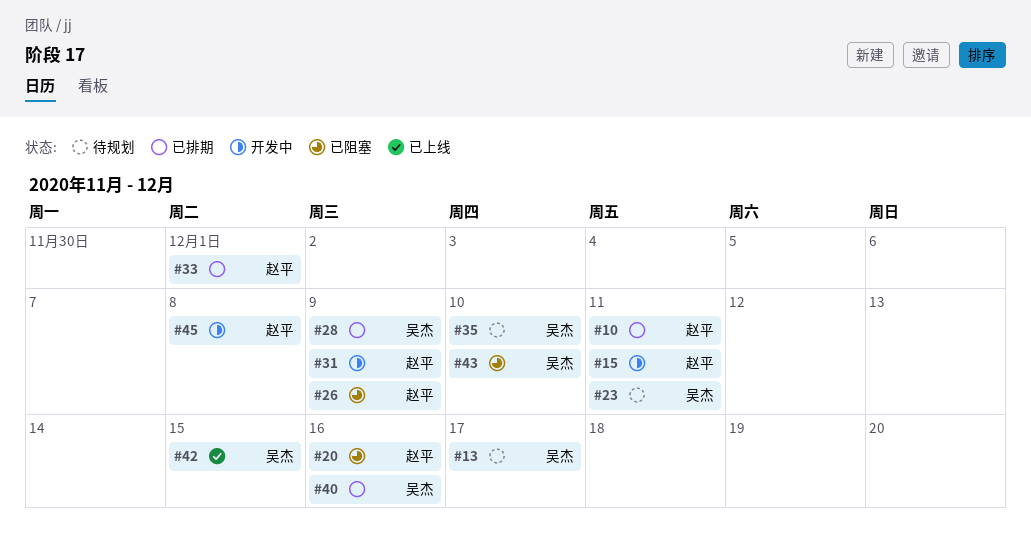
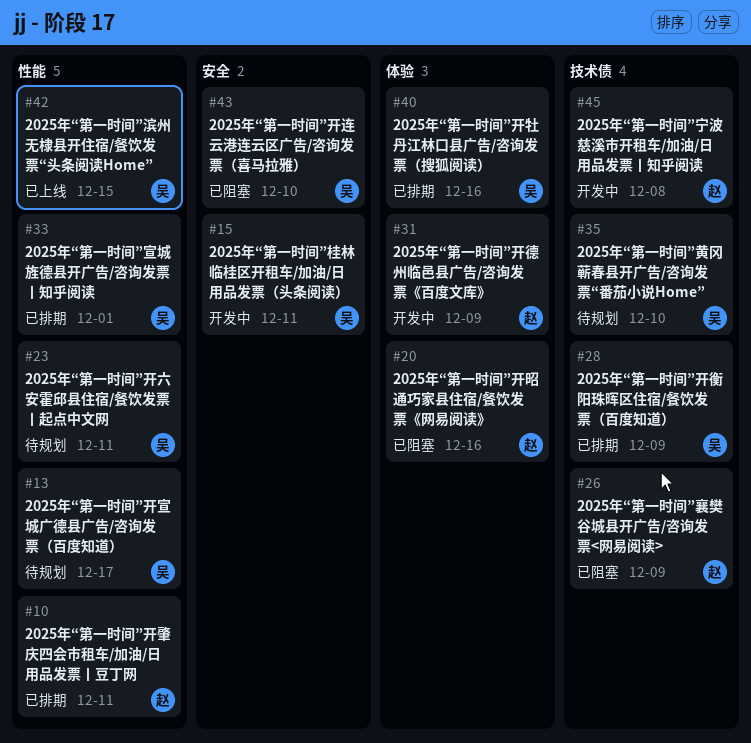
#15, owner: 赵平 -> 吴杰
#33, owner: 赵平 -> 吴杰

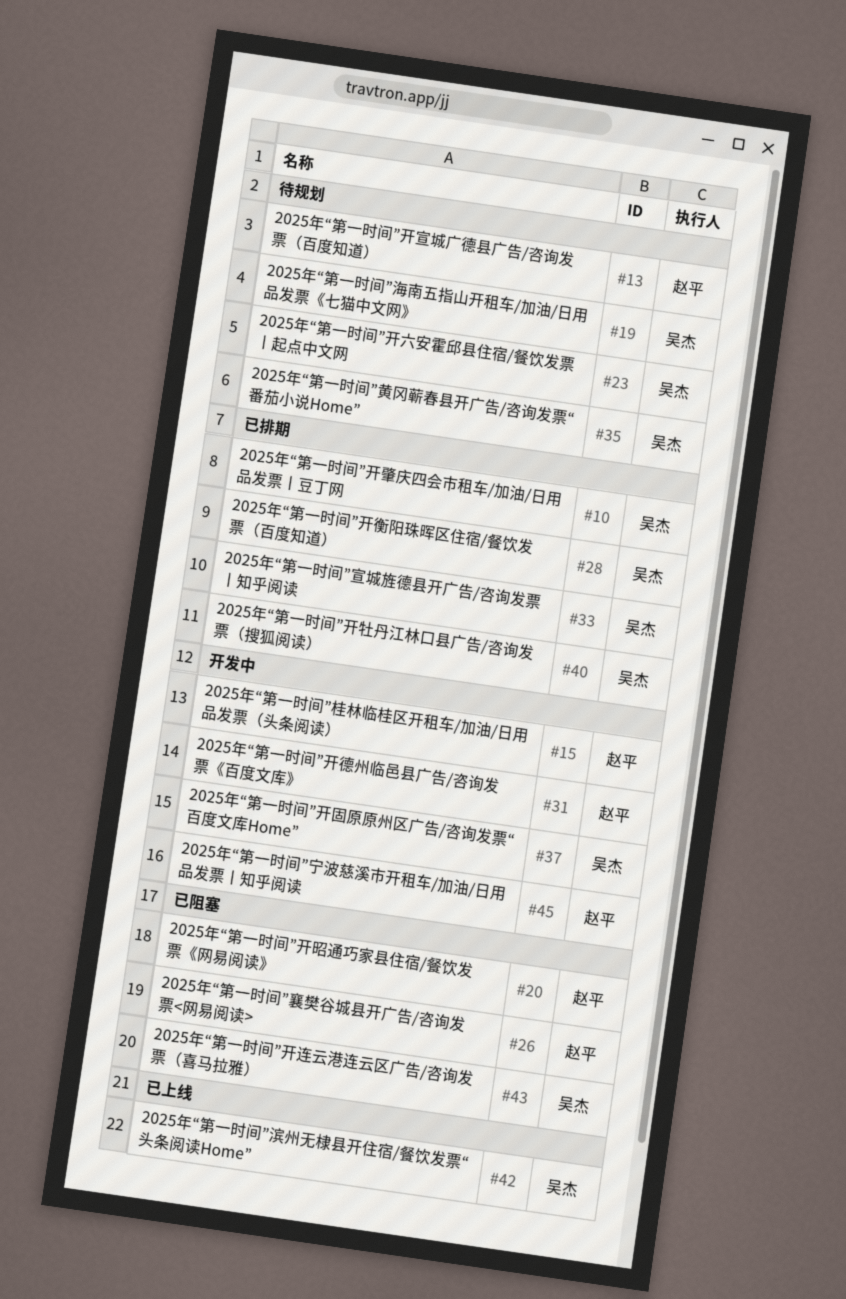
#10, owner: 赵平 -> 吴杰
#13, owner: 吴杰 -> 赵平
#15, owner: 吴杰 -> 赵平
#19: none -> present
#37: none -> present

